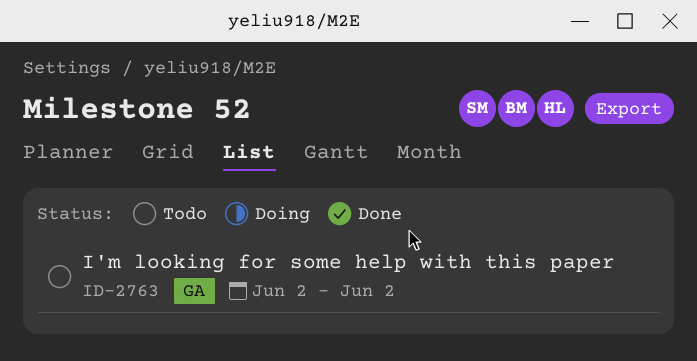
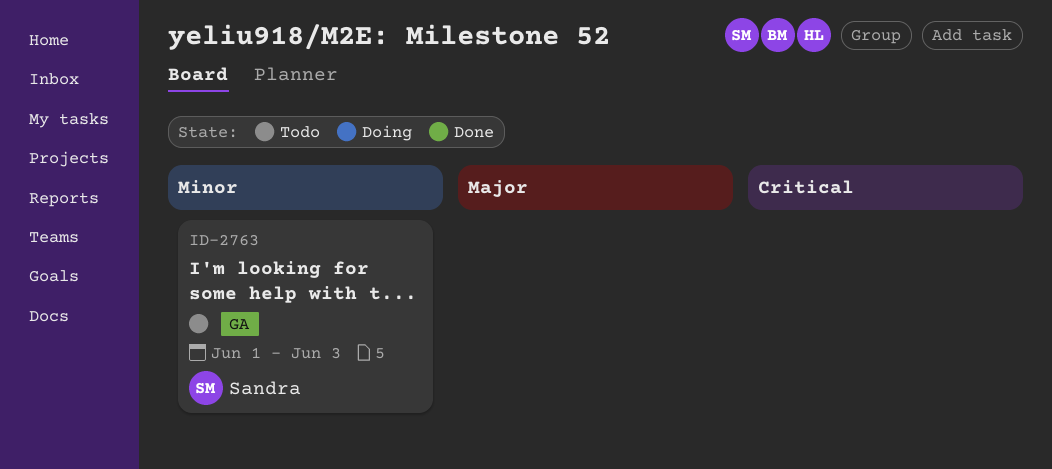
ID-2763, start: Jun 2 -> Jun 1
ID-2763, due: Jun 2 -> Jun 3

